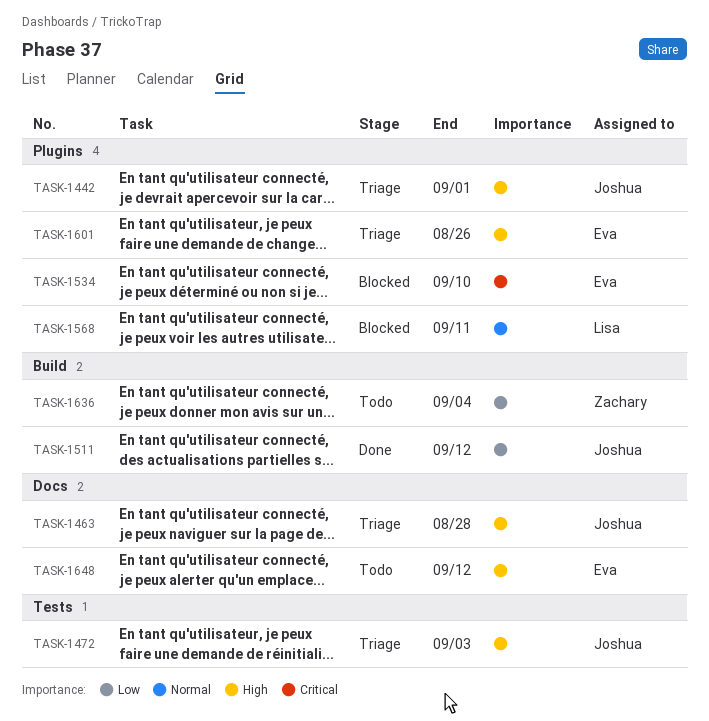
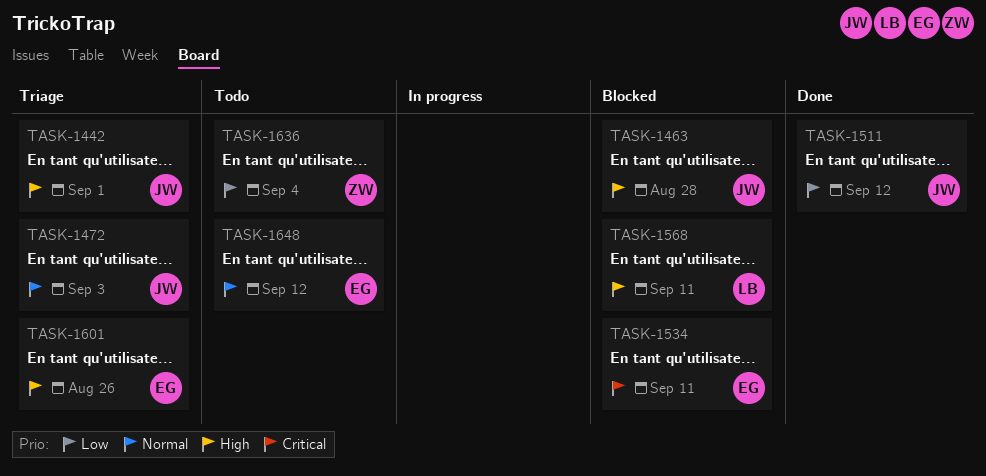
TASK-1463, status: Triage -> Blocked
TASK-1472, priority: High -> Normal
TASK-1534, due: Sep 10 -> Sep 11
TASK-1568, priority: Normal -> High
TASK-1648, priority: High -> Normal

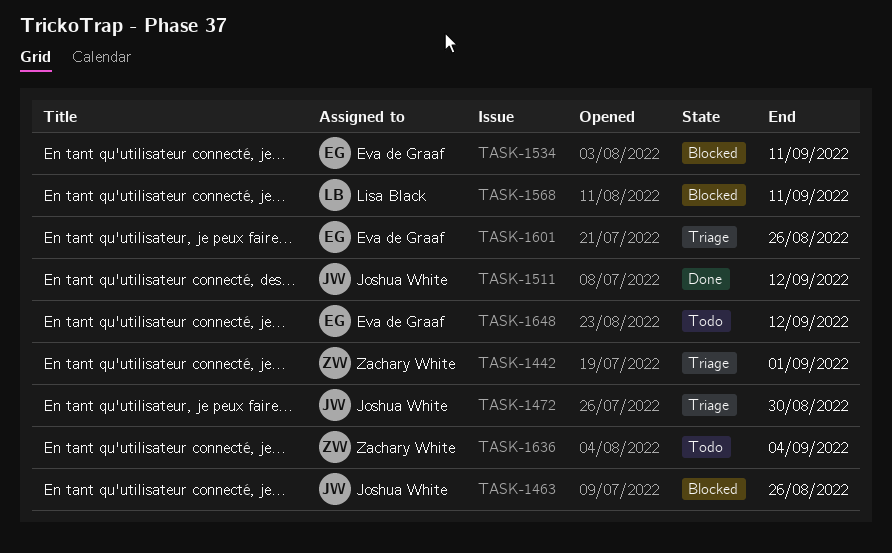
TASK-1442, owner: Joshua White -> Zachary White
TASK-1463, due: Aug 28 -> Aug 26
TASK-1472, due: Sep 3 -> Aug 30

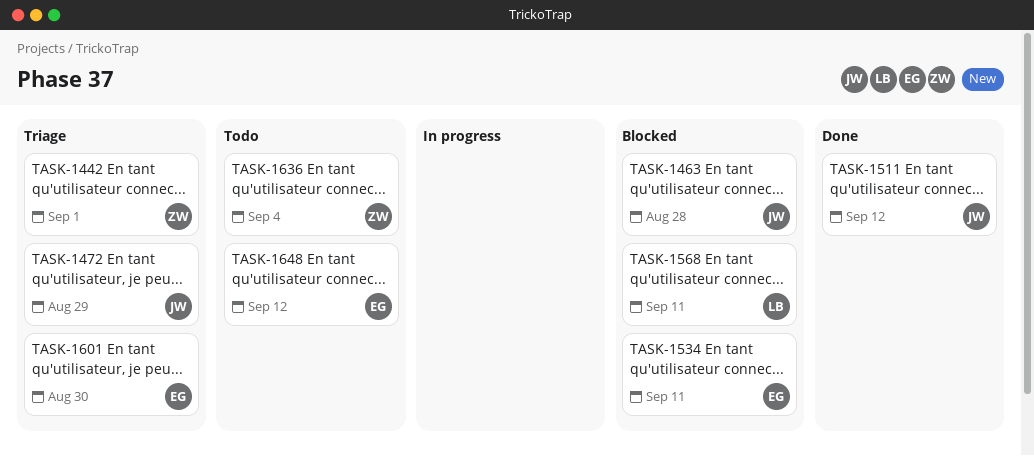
TASK-1463, due: Aug 26 -> Aug 28
TASK-1472, due: Aug 30 -> Aug 29
TASK-1601, due: Aug 26 -> Aug 30

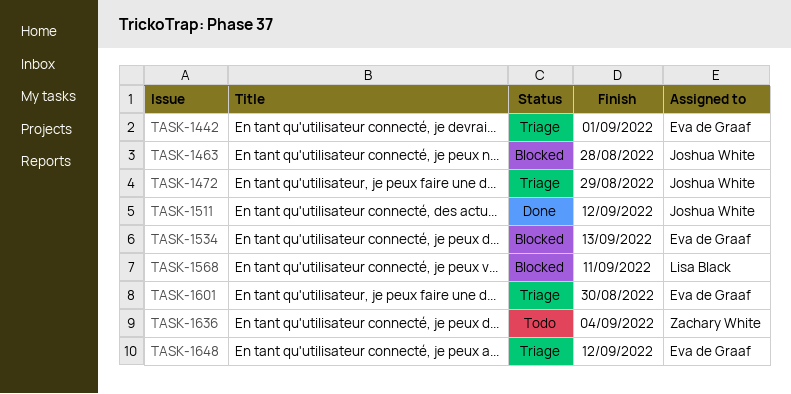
TASK-1442, owner: Zachary White -> Eva de Graaf
TASK-1534, due: Sep 11 -> Sep 13
TASK-1648, status: Todo -> Triage

